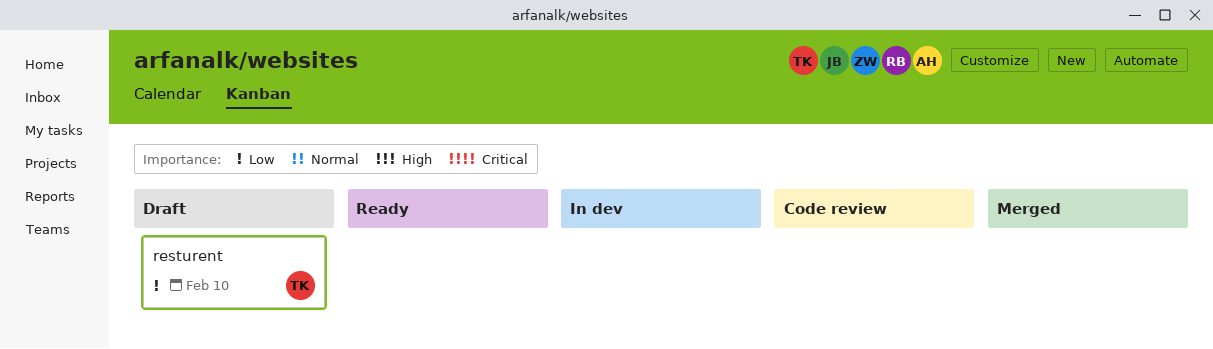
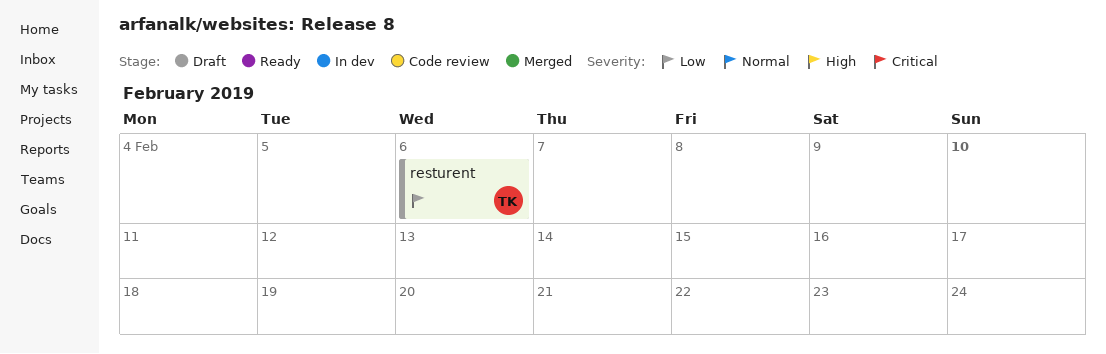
resturent, due: Feb 10 -> Feb 6

